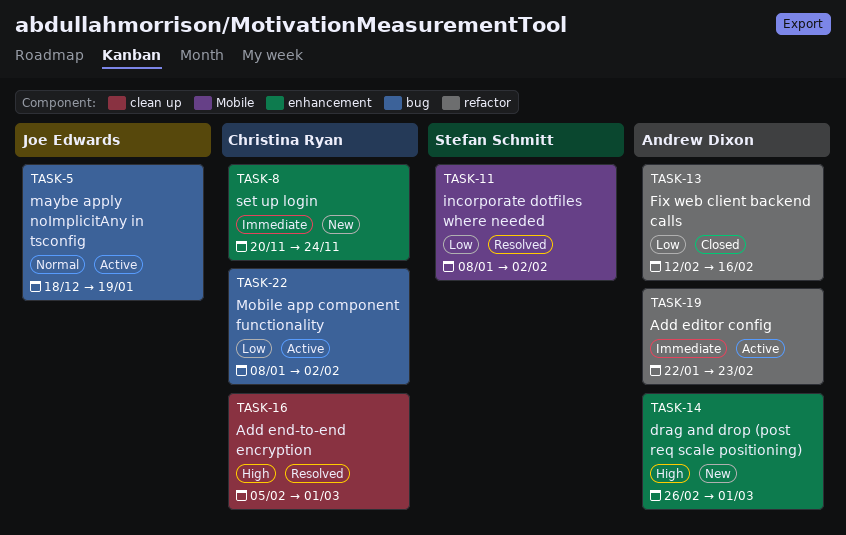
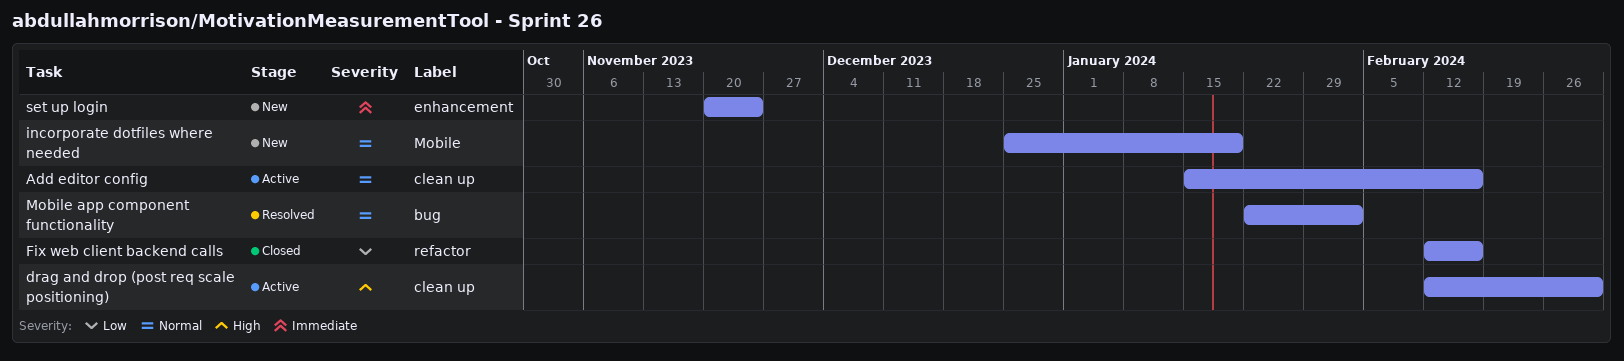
Add editor config, priority: Immediate -> Normal
Add editor config, label: refactor -> clean up
Add editor config, start: Jan 22 -> Jan 15
Add editor config, due: Feb 23 -> Feb 16
Add end-to-end encryption: present -> none
drag and drop (post req scale positioning), status: New -> Active
drag and drop (post req scale positioning), label: enhancement -> clean up
drag and drop (post req scale positioning), start: Feb 26 -> Feb 12
incorporate dotfiles where needed, status: Resolved -> New
incorporate dotfiles where needed, priority: Low -> Normal
incorporate dotfiles where needed, start: Jan 8 -> Dec 25
incorporate dotfiles where needed, due: Feb 2 -> Jan 19
maybe apply noImplicitAny in tsconfig: present -> none
Mobile app component functionality, status: Active -> Resolved
Mobile app component functionality, priority: Low -> Normal
Mobile app component functionality, start: Jan 8 -> Jan 22

